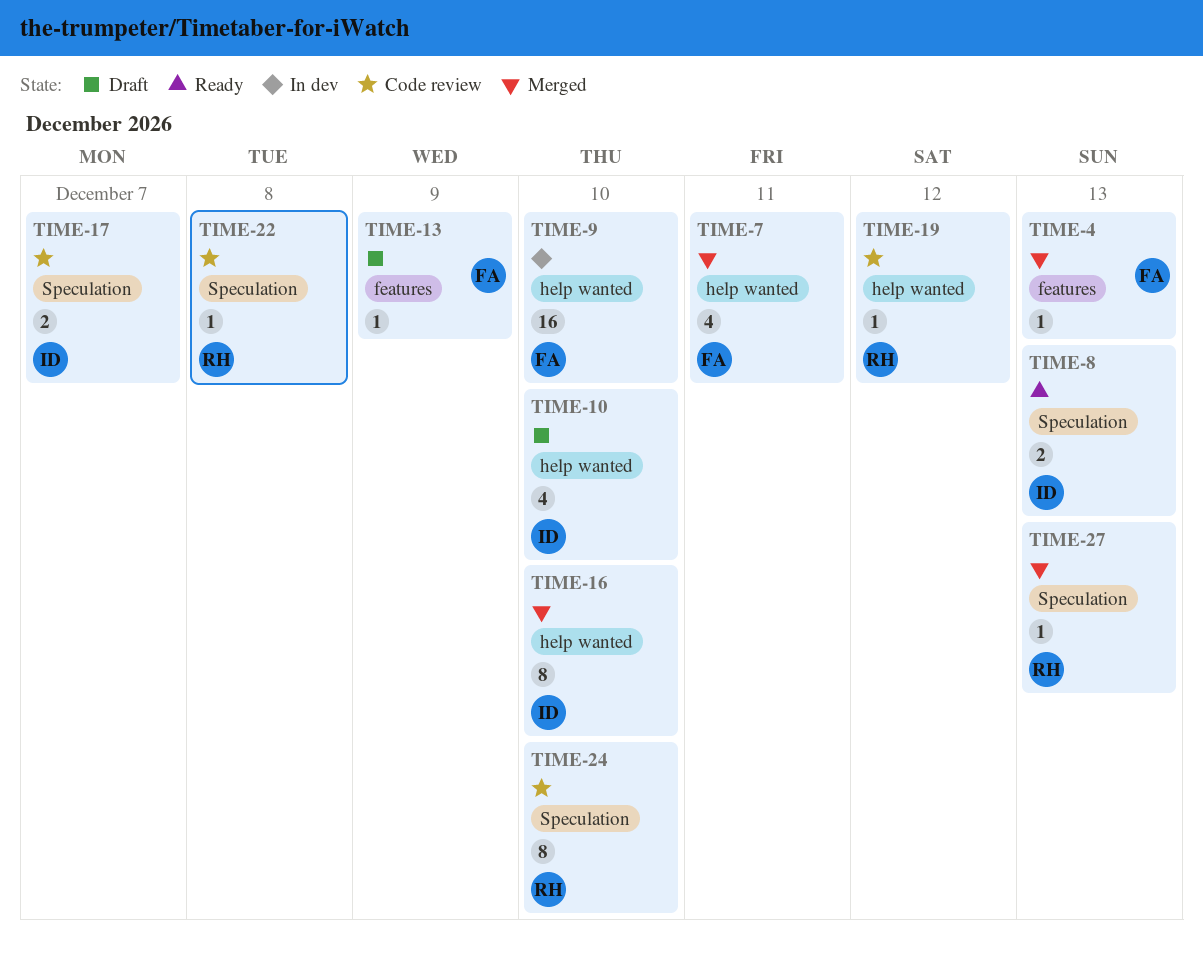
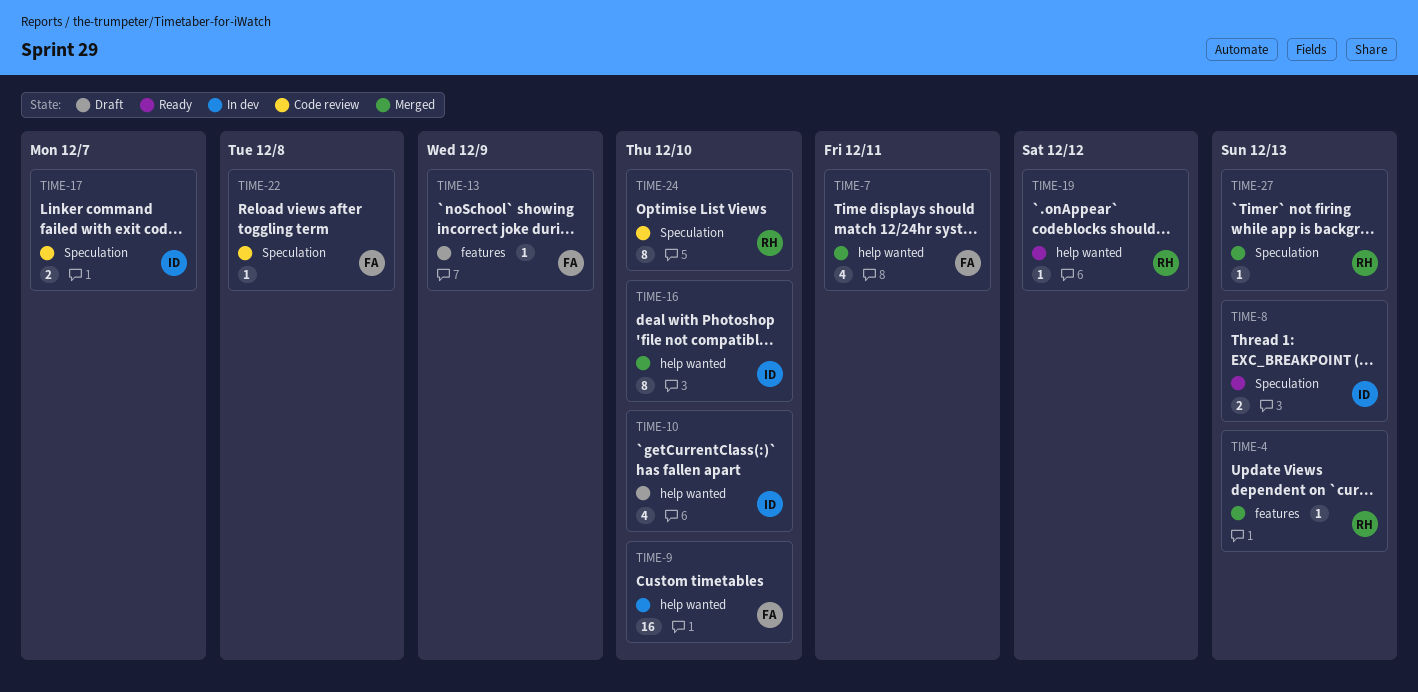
TIME-4, owner: FA -> RH
TIME-19, status: Code review -> Ready
TIME-22, owner: RH -> FA

